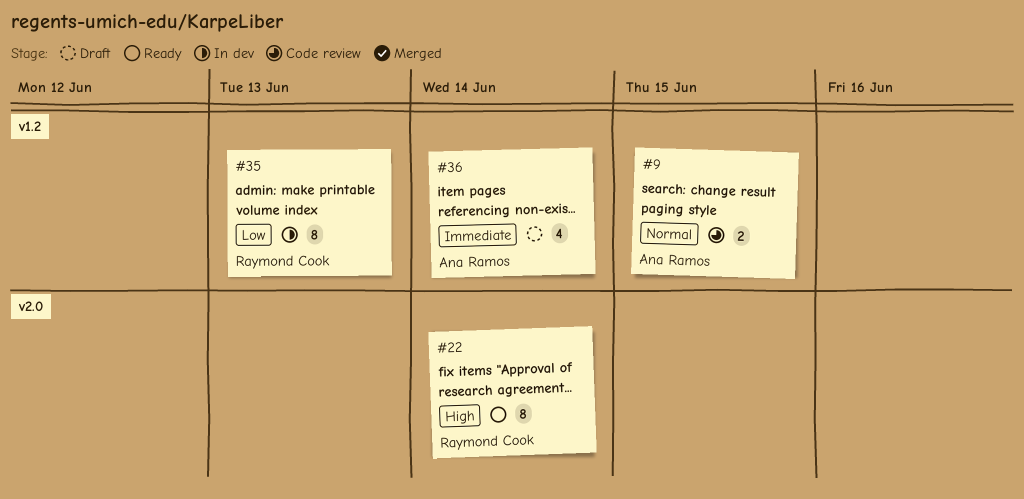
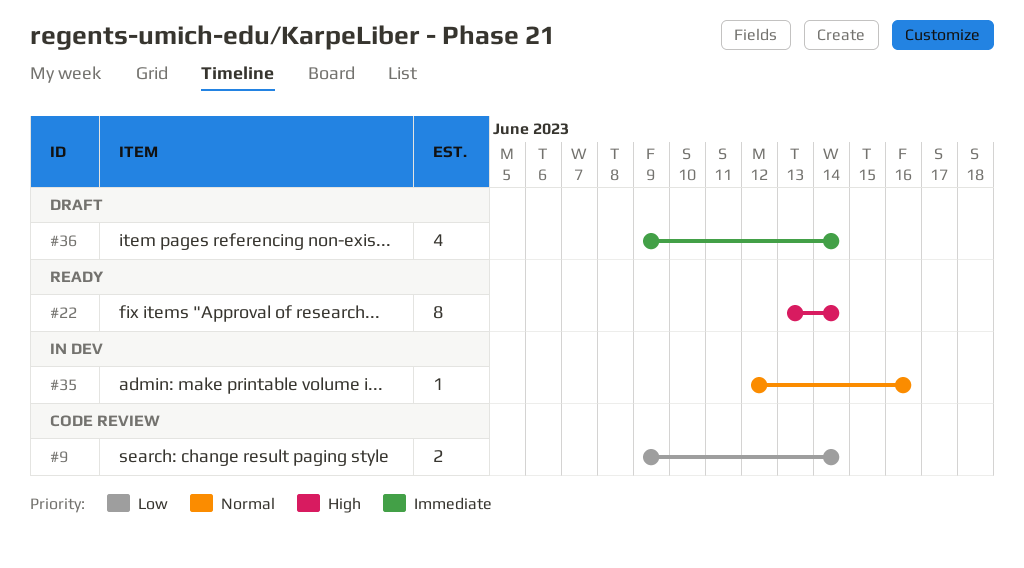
#9, priority: Normal -> Low
#9, due: Jun 15 -> Jun 14
#35, priority: Low -> Normal
#35, estimate: 8 -> 1
#35, due: Jun 13 -> Jun 16

